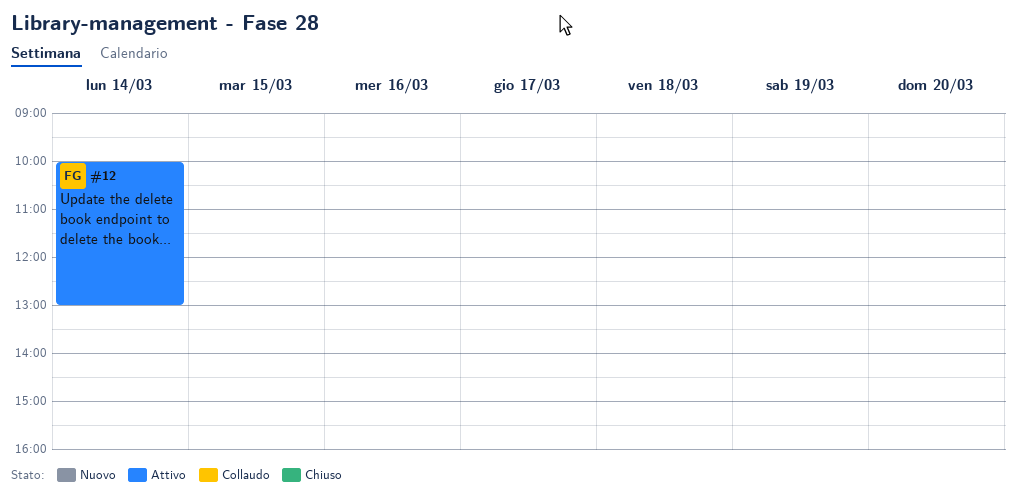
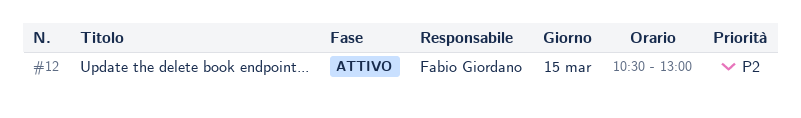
#12, day: Mar 14 -> Mar 15
#12, begins: 10:00 -> 10:30

